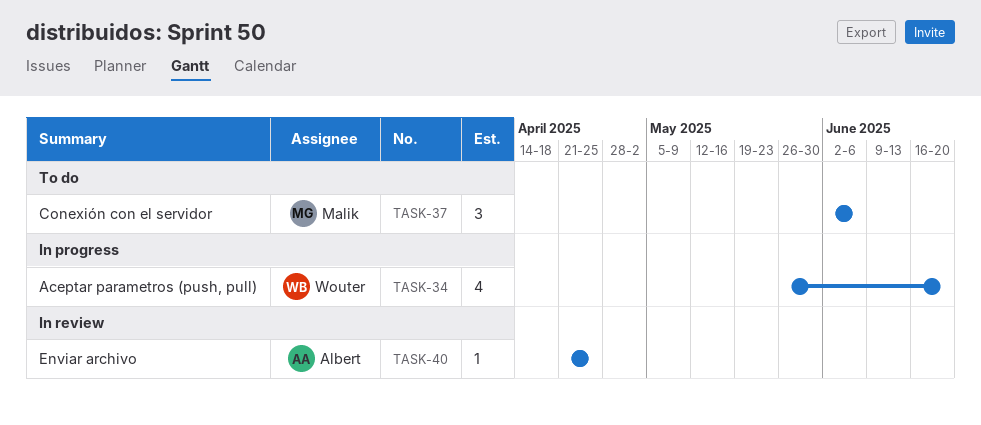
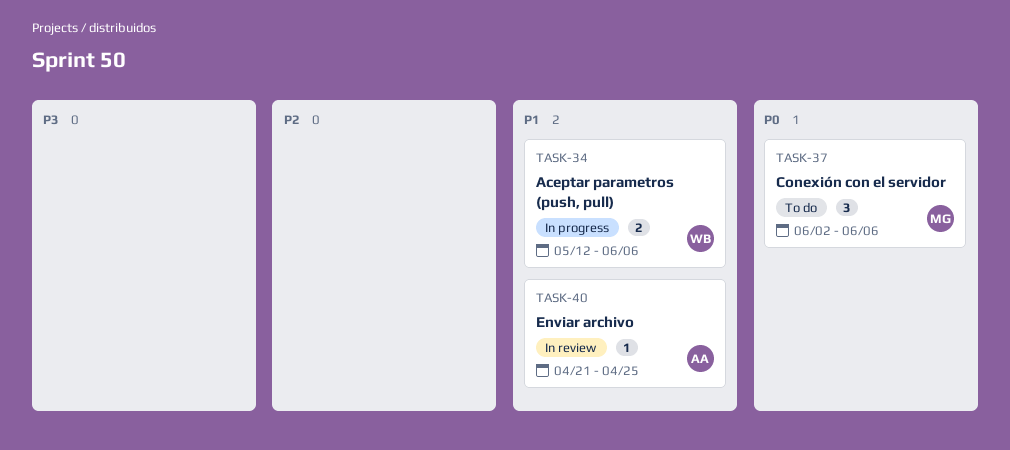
TASK-34, estimate: 4 -> 2
TASK-34, start: May 26 -> May 12
TASK-34, due: Jun 20 -> Jun 6

